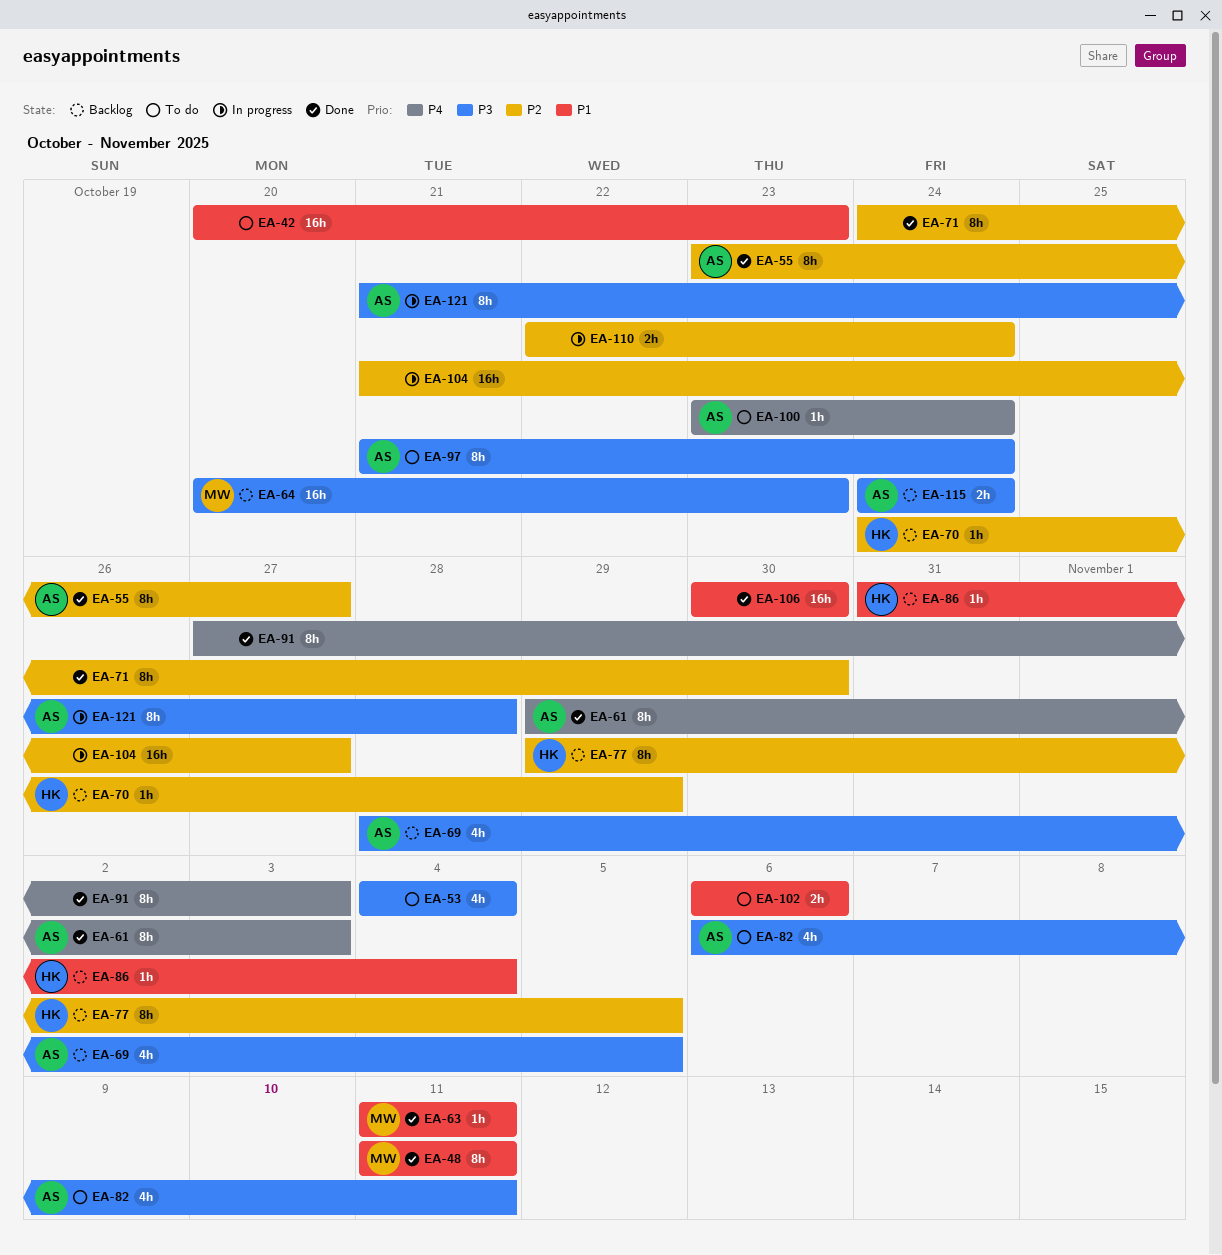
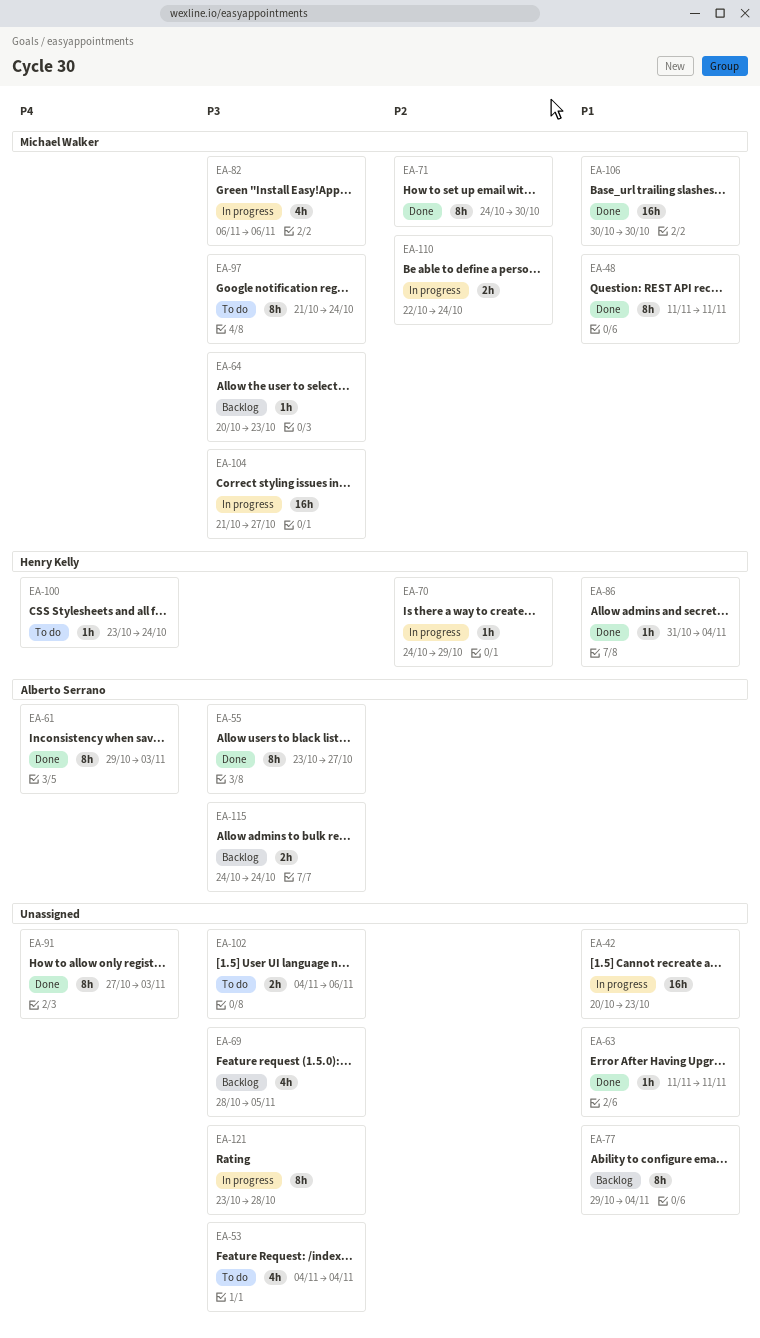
EA-42, status: To do -> In progress
EA-55, priority: P2 -> P3
EA-63, owner: Michael Walker -> none
EA-64, estimate: 16h -> 1h
EA-69, owner: Alberto Serrano -> none
EA-70, status: Backlog -> In progress
EA-71, owner: none -> Michael Walker
EA-77, owner: Henry Kelly -> none
EA-77, priority: P2 -> P1
EA-77, due: Nov 5 -> Nov 4
EA-82, status: To do -> In progress
EA-82, owner: Alberto Serrano -> Michael Walker
EA-82, due: Nov 11 -> Nov 6
EA-86, status: Backlog -> Done
EA-97, owner: Alberto Serrano -> Michael Walker
EA-100, owner: Alberto Serrano -> Henry Kelly
EA-102, priority: P1 -> P3
EA-102, start: Nov 6 -> Nov 4
EA-104, owner: none -> Michael Walker
EA-104, priority: P2 -> P3
EA-106, owner: none -> Michael Walker
EA-110, owner: none -> Michael Walker
EA-121, owner: Alberto Serrano -> none
EA-121, start: Oct 21 -> Oct 23

